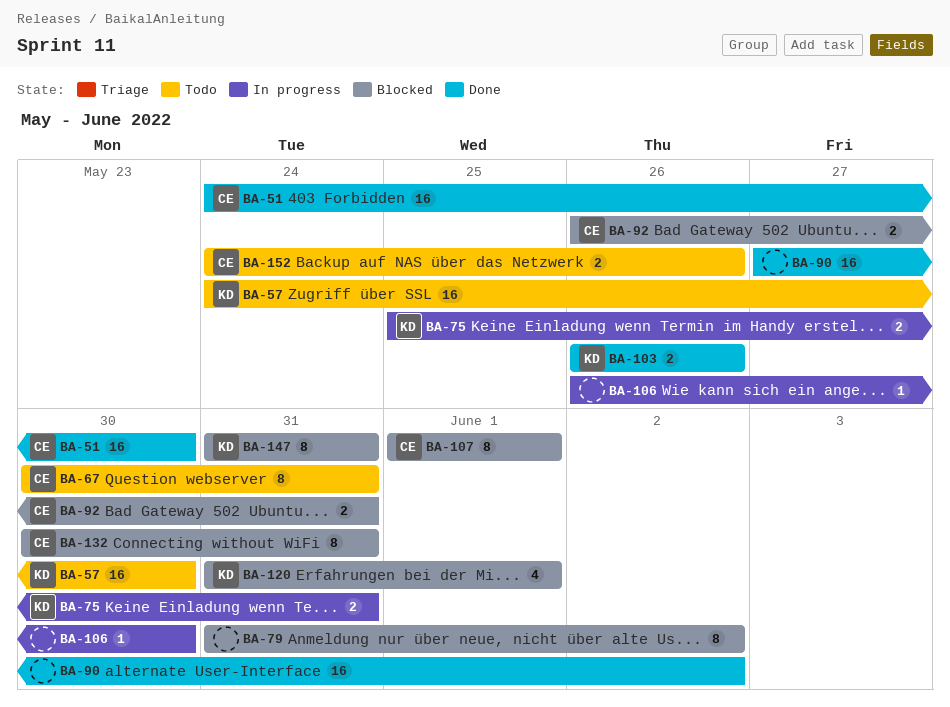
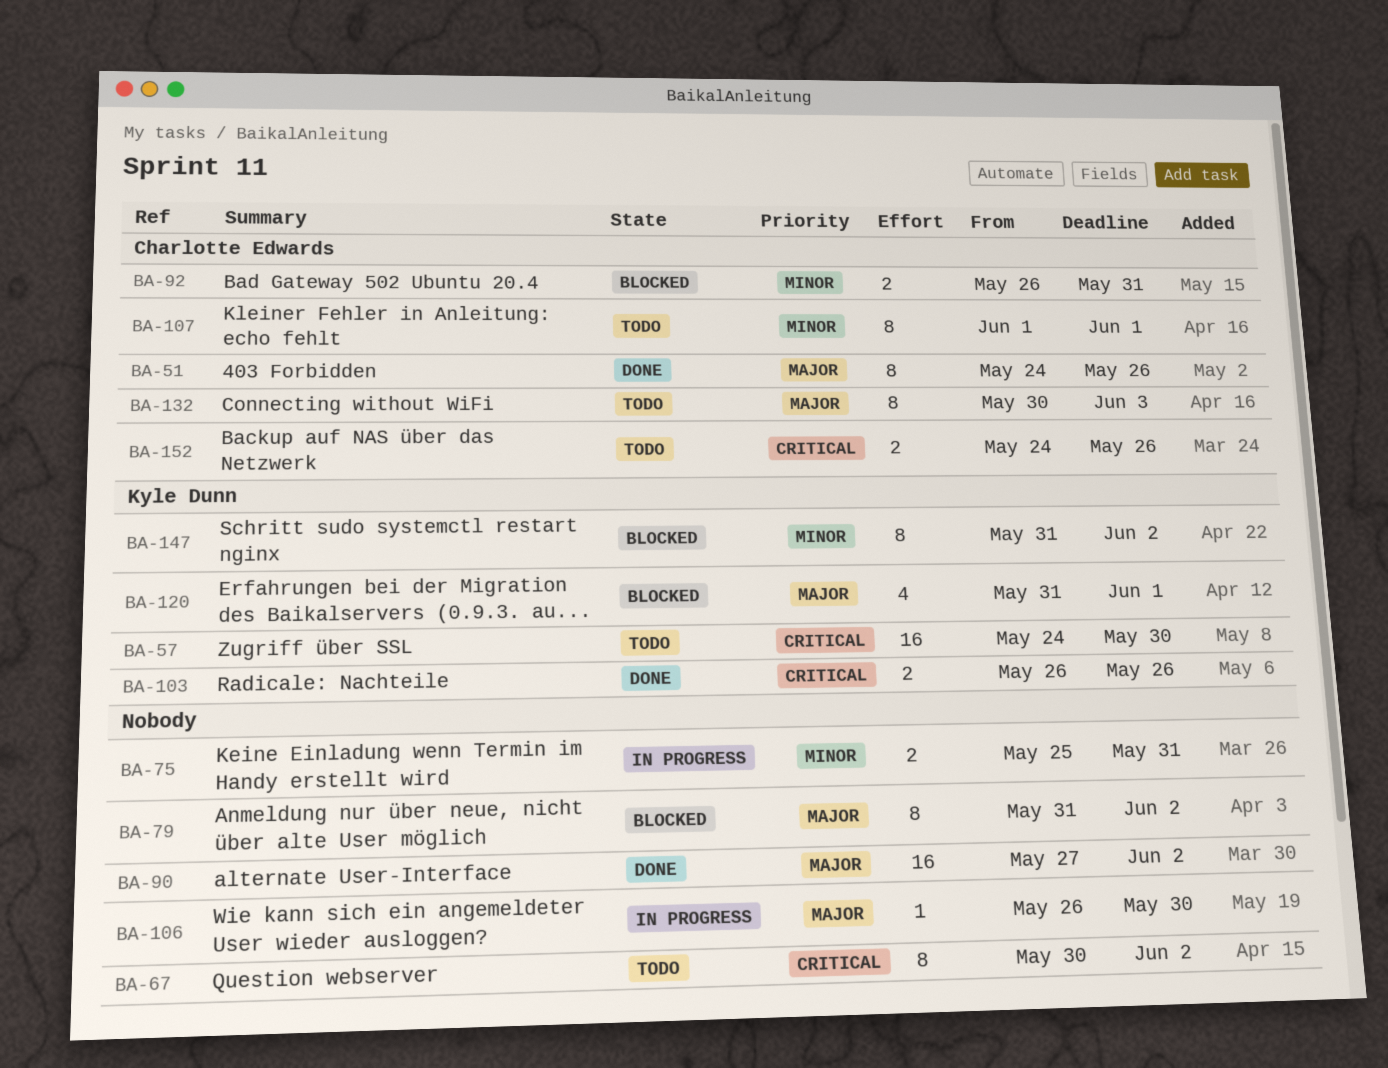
BA-51, estimate: 16 -> 8
BA-51, due: May 30 -> May 26
BA-67, owner: Charlotte Edwards -> none
BA-67, due: May 31 -> Jun 2
BA-75, owner: Kyle Dunn -> none
BA-107, status: Blocked -> Todo
BA-132, status: Blocked -> Todo
BA-132, due: May 31 -> Jun 3
BA-147, due: May 31 -> Jun 2

